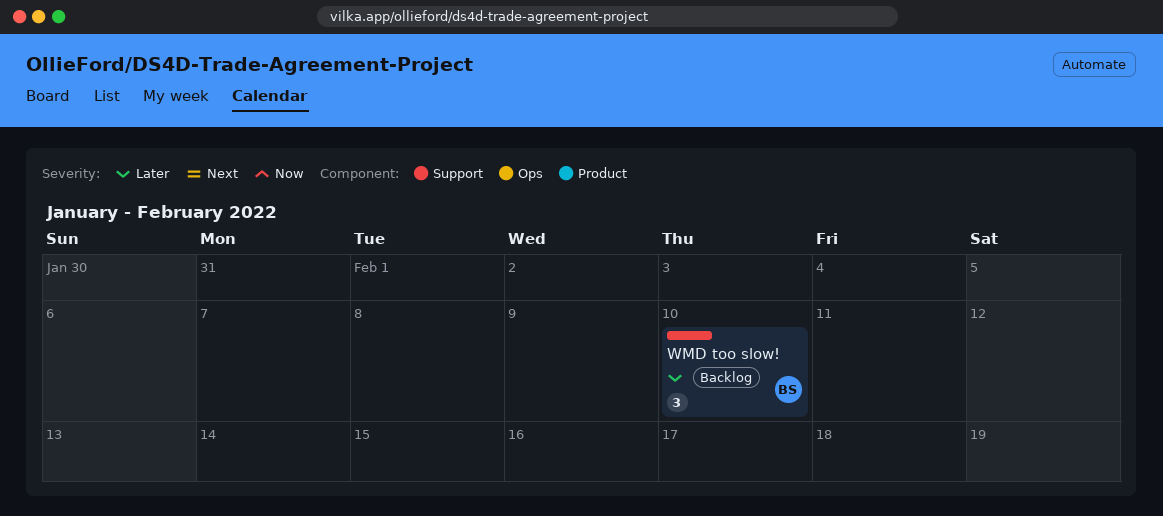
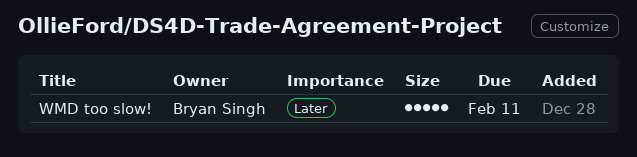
WMD too slow!, estimate: 3 -> 5
WMD too slow!, due: Feb 10 -> Feb 11

